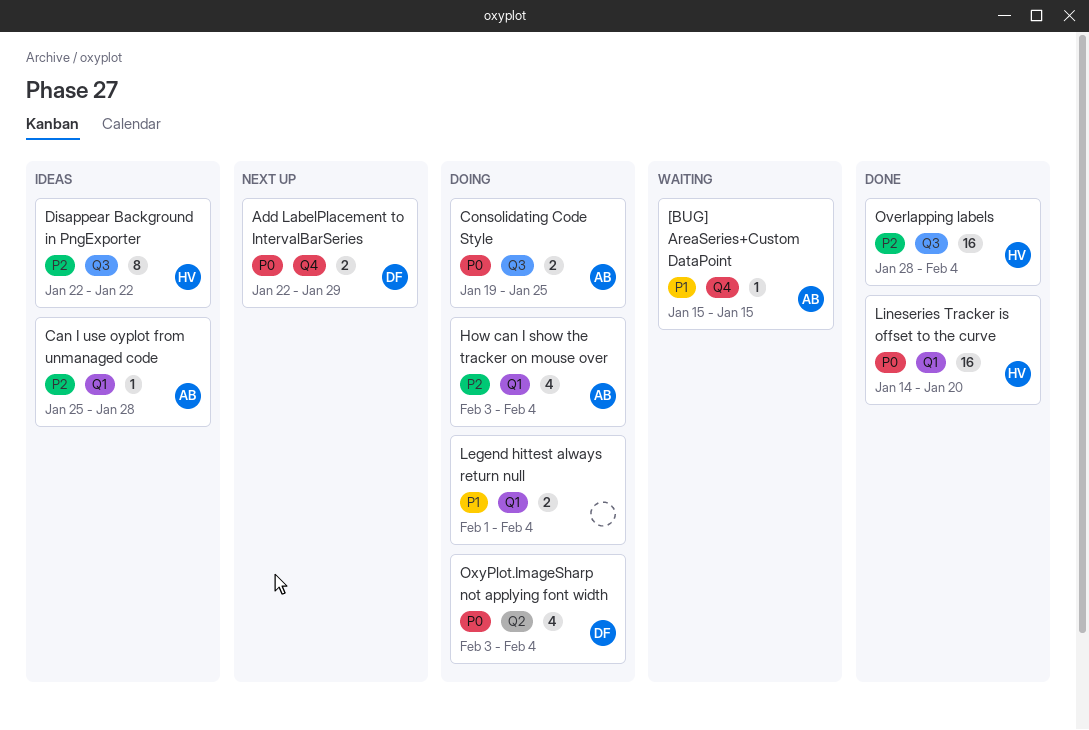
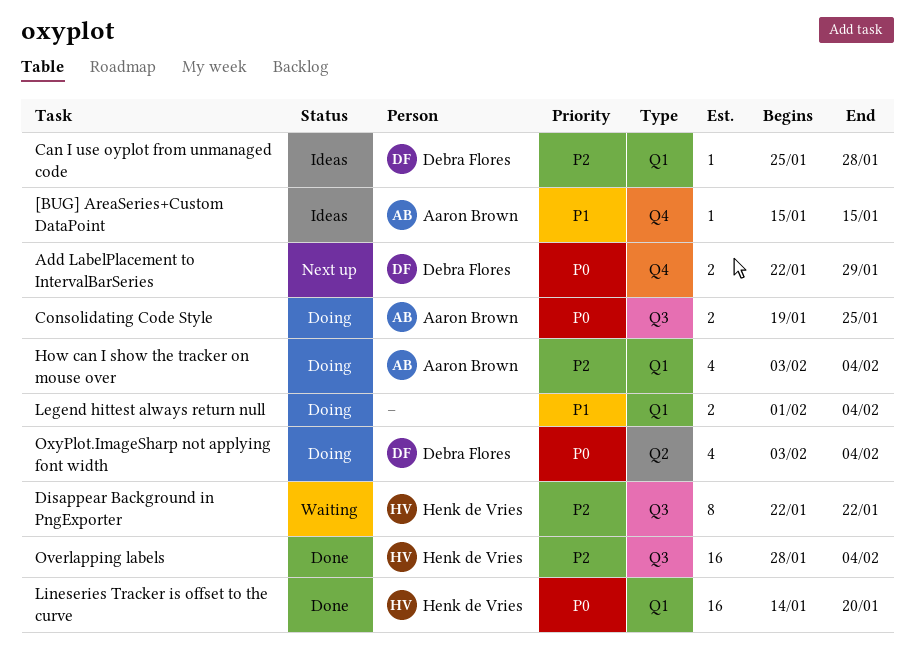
[BUG] AreaSeries+Custom DataPoint, status: Waiting -> Ideas
Can I use oyplot from unmanaged code, owner: Aaron Brown -> Debra Flores
Disappear Background in PngExporter, status: Ideas -> Waiting

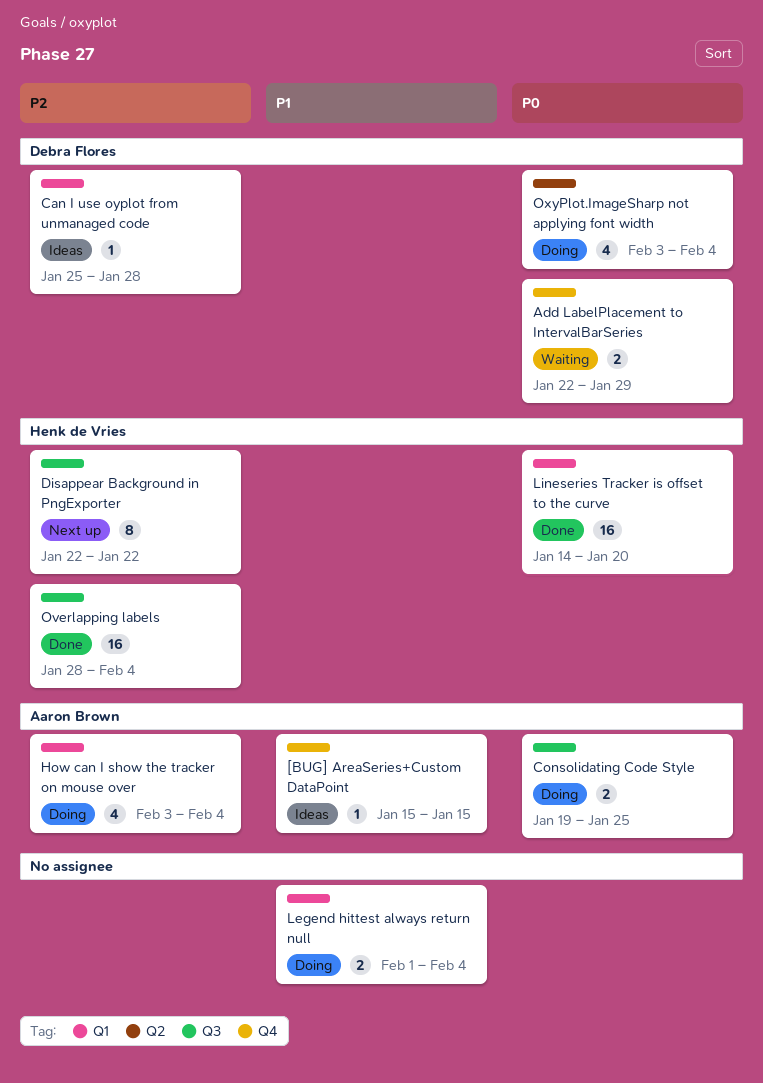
Add LabelPlacement to IntervalBarSeries, status: Next up -> Waiting
Disappear Background in PngExporter, status: Waiting -> Next up

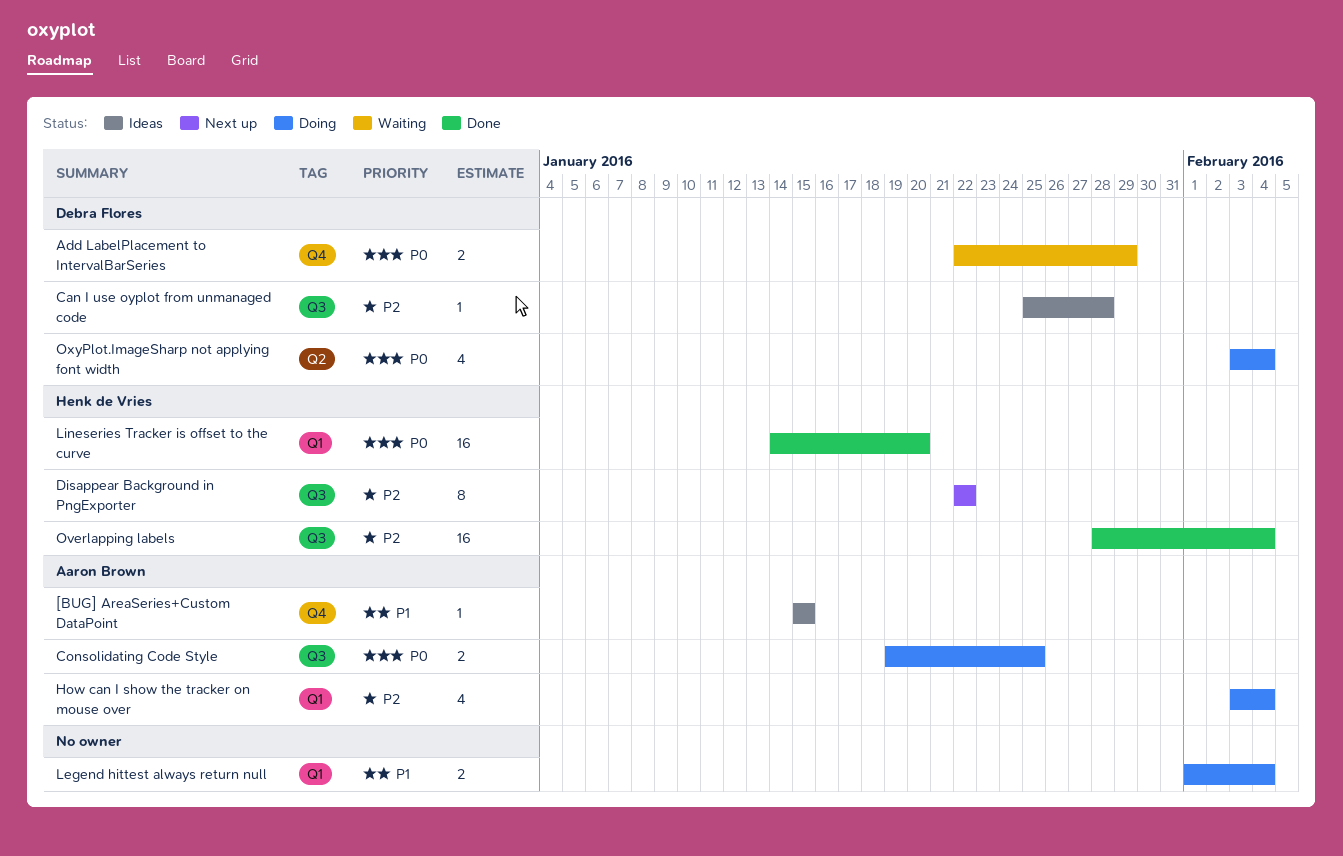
Can I use oyplot from unmanaged code, label: Q1 -> Q3

